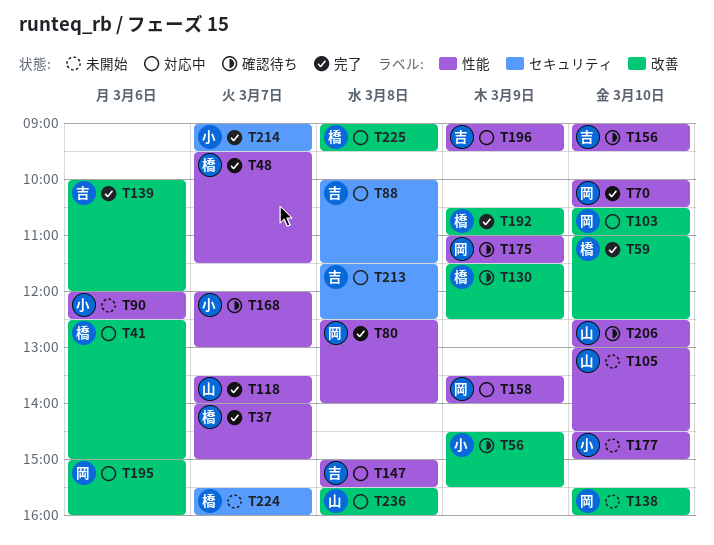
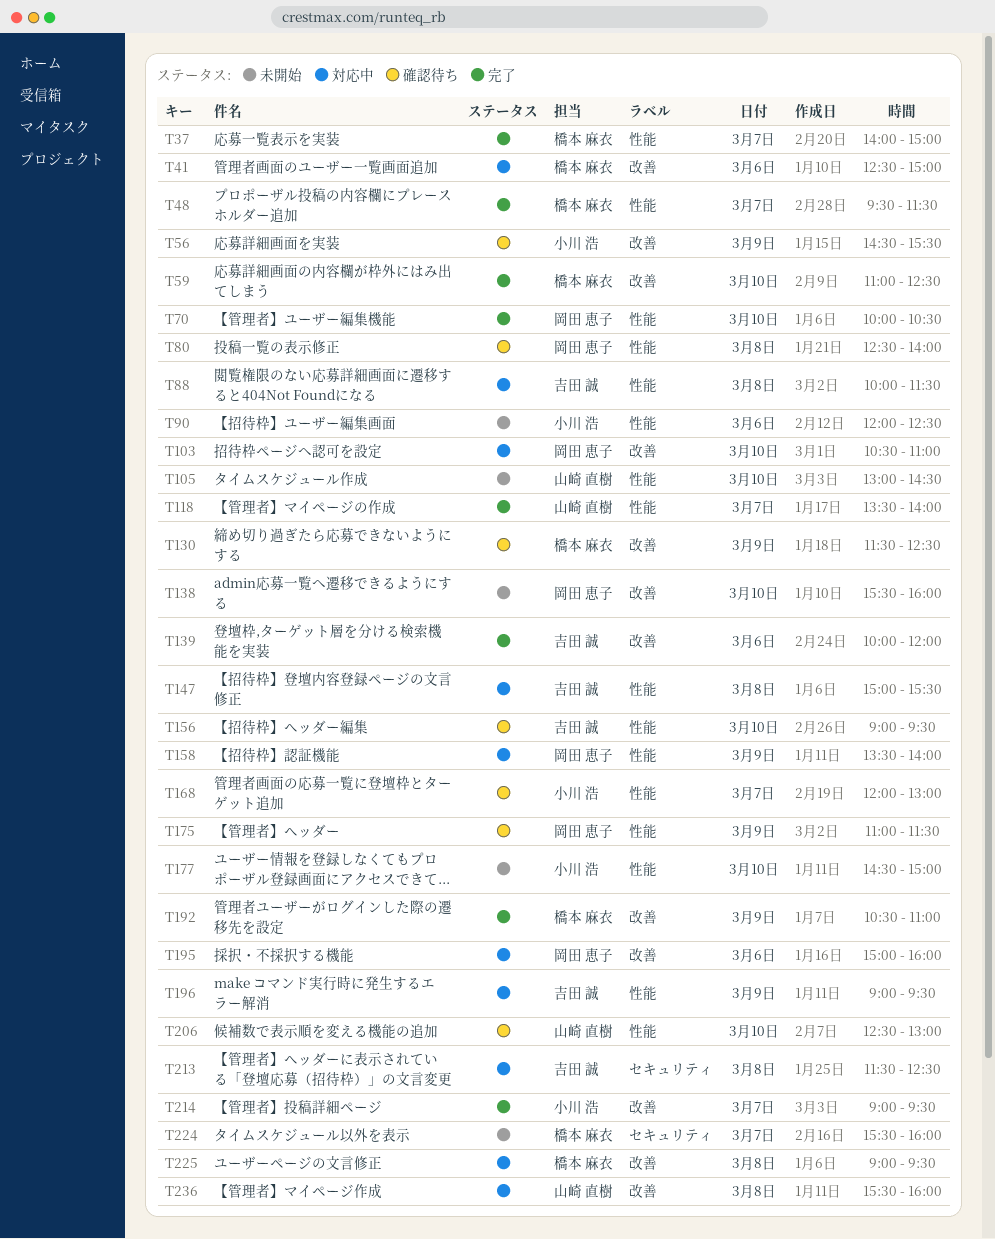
T80, status: 完了 -> 確認待ち
T88, label: セキュリティ -> 性能
T214, label: セキュリティ -> 改善

